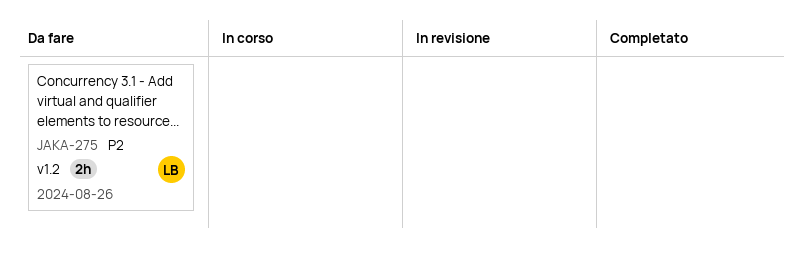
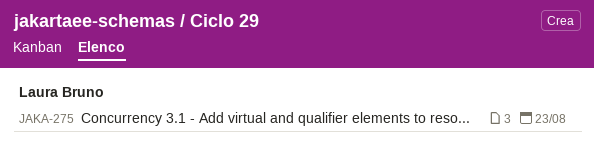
JAKA-275, due: Aug 26 -> Aug 23

